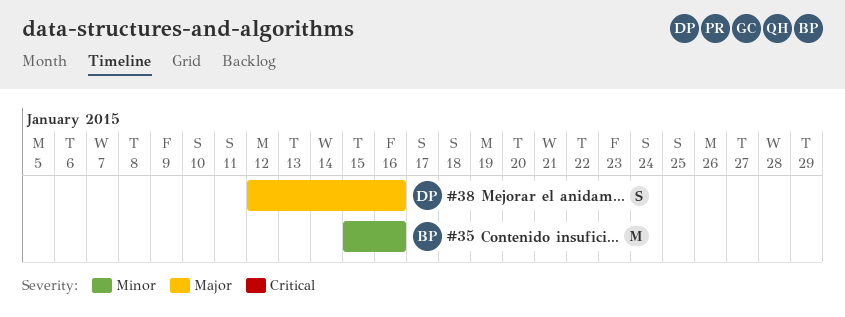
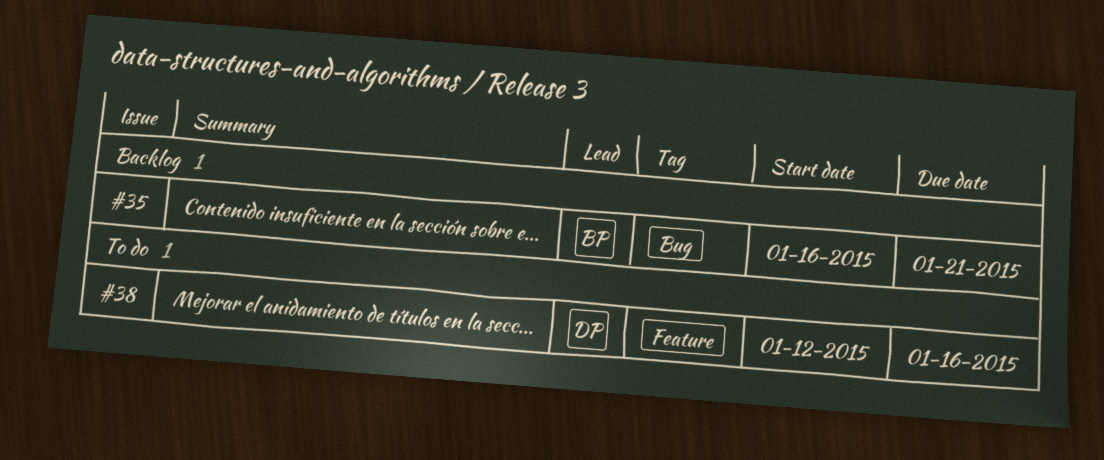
#35, start: Jan 15 -> Jan 16
#35, due: Jan 16 -> Jan 21

